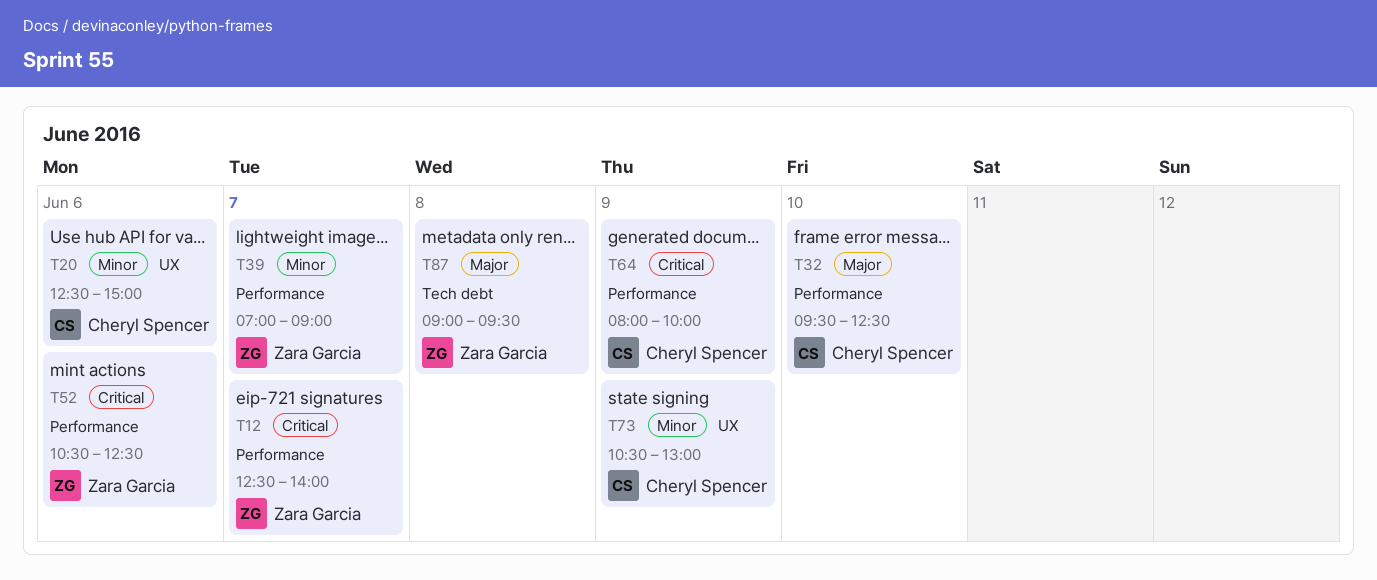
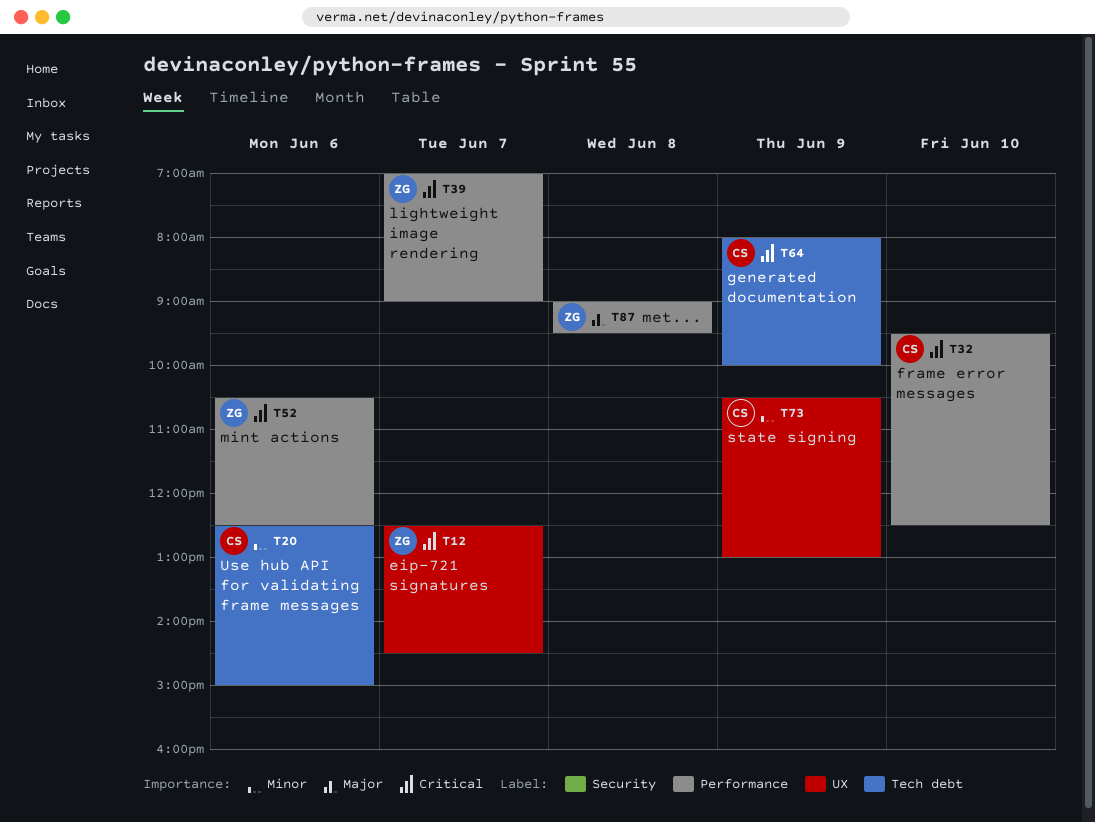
T12, label: Performance -> UX
T12, ends: 14:00 -> 14:30
T20, label: UX -> Tech debt
T32, priority: Major -> Critical
T39, priority: Minor -> Critical
T64, label: Performance -> Tech debt
T87, label: Tech debt -> Performance

